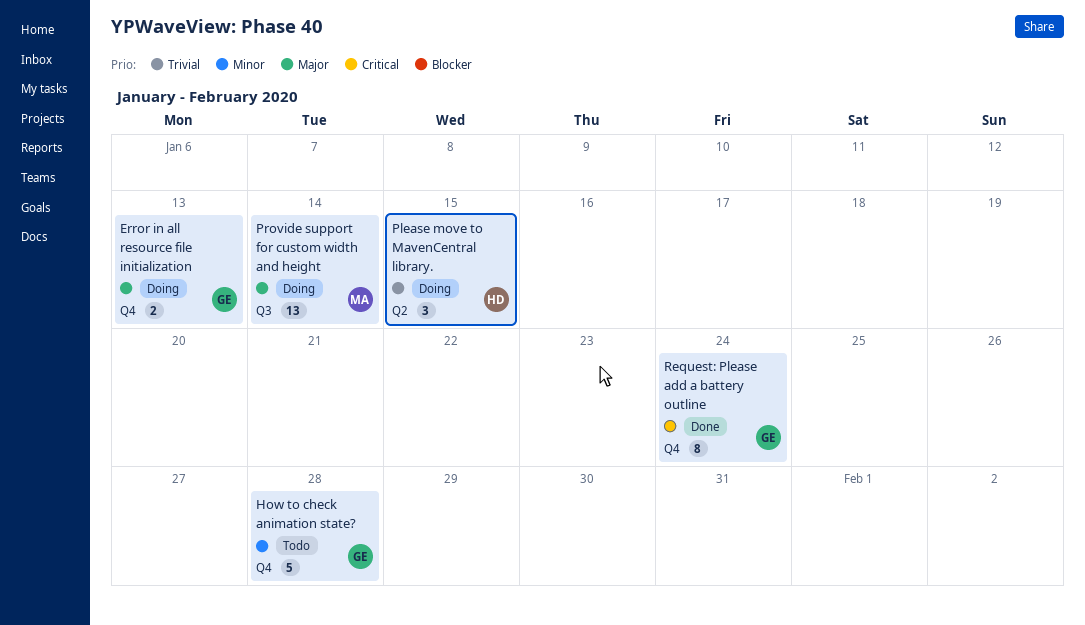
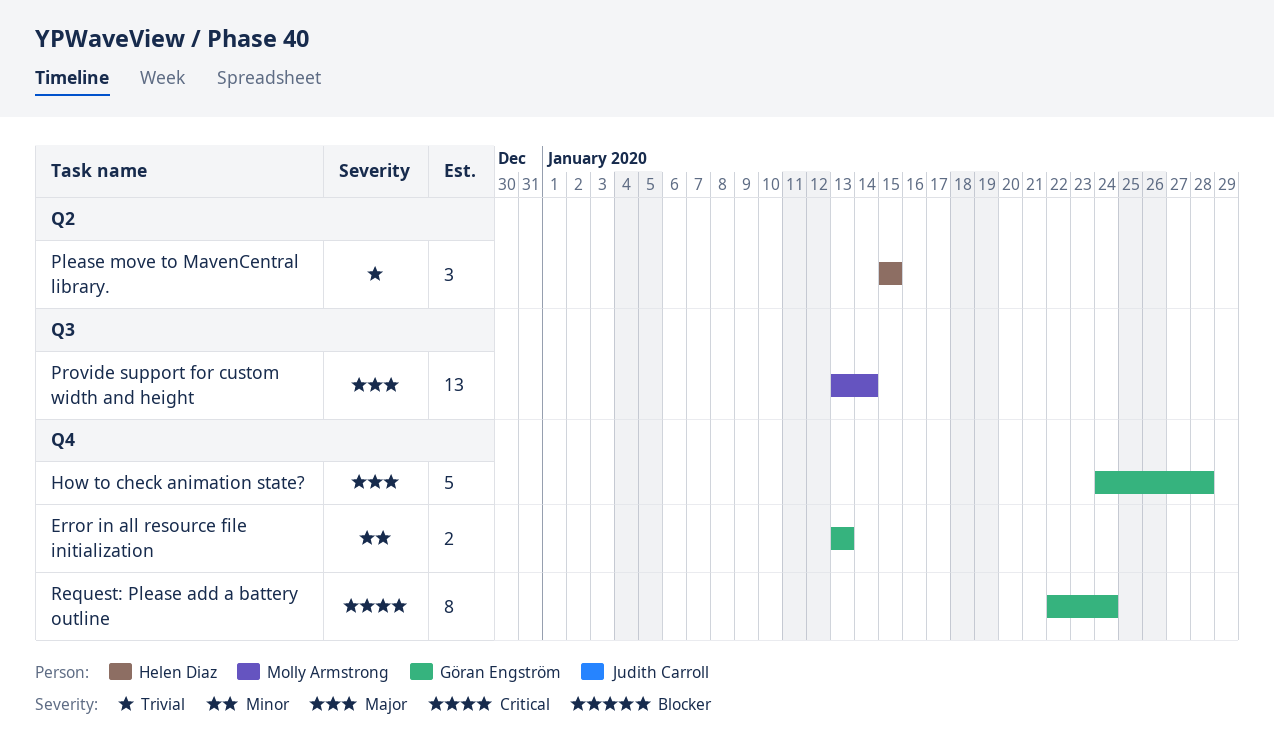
Error in all resource file initialization, priority: Major -> Minor
How to check animation state?, priority: Minor -> Major

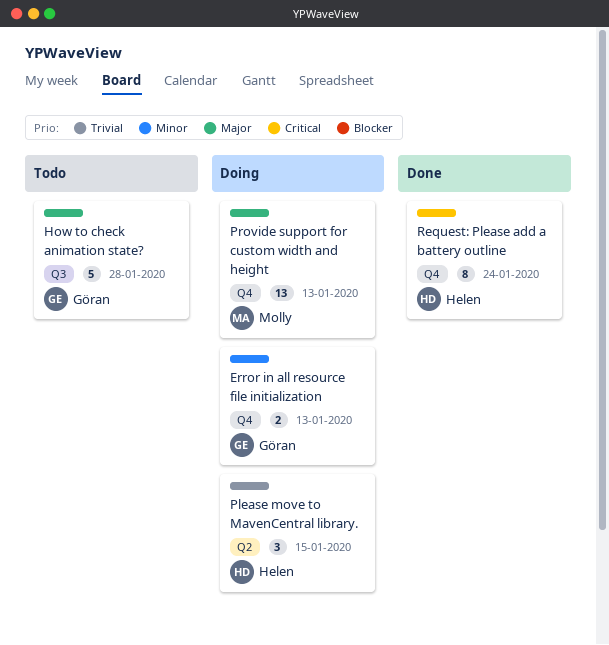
How to check animation state?, label: Q4 -> Q3
Provide support for custom width and height, label: Q3 -> Q4
Provide support for custom width and height, due: Jan 14 -> Jan 13
Request: Please add a battery outline, owner: Göran Engström -> Helen Diaz

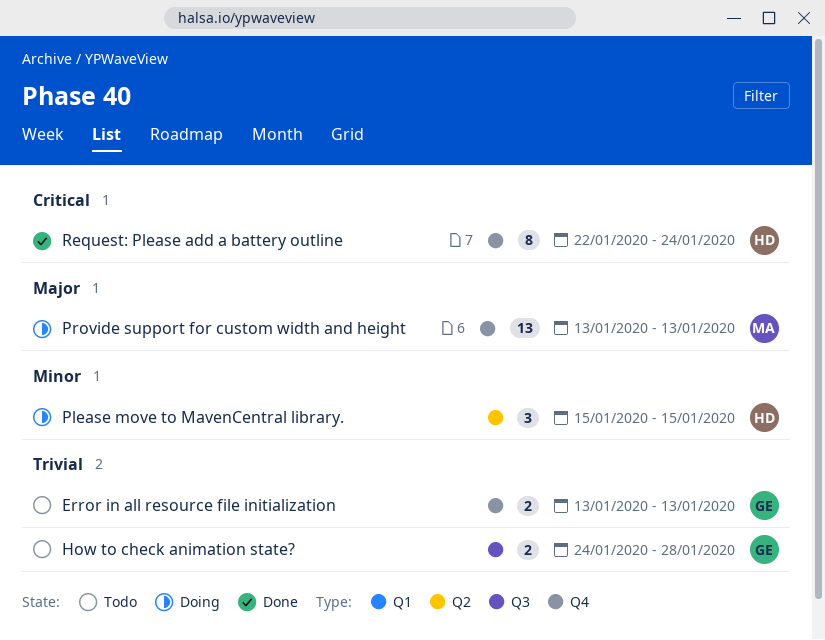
Error in all resource file initialization, status: Doing -> Todo
Error in all resource file initialization, priority: Minor -> Trivial
How to check animation state?, priority: Major -> Trivial
How to check animation state?, estimate: 5 -> 2
Please move to MavenCentral library., priority: Trivial -> Minor

